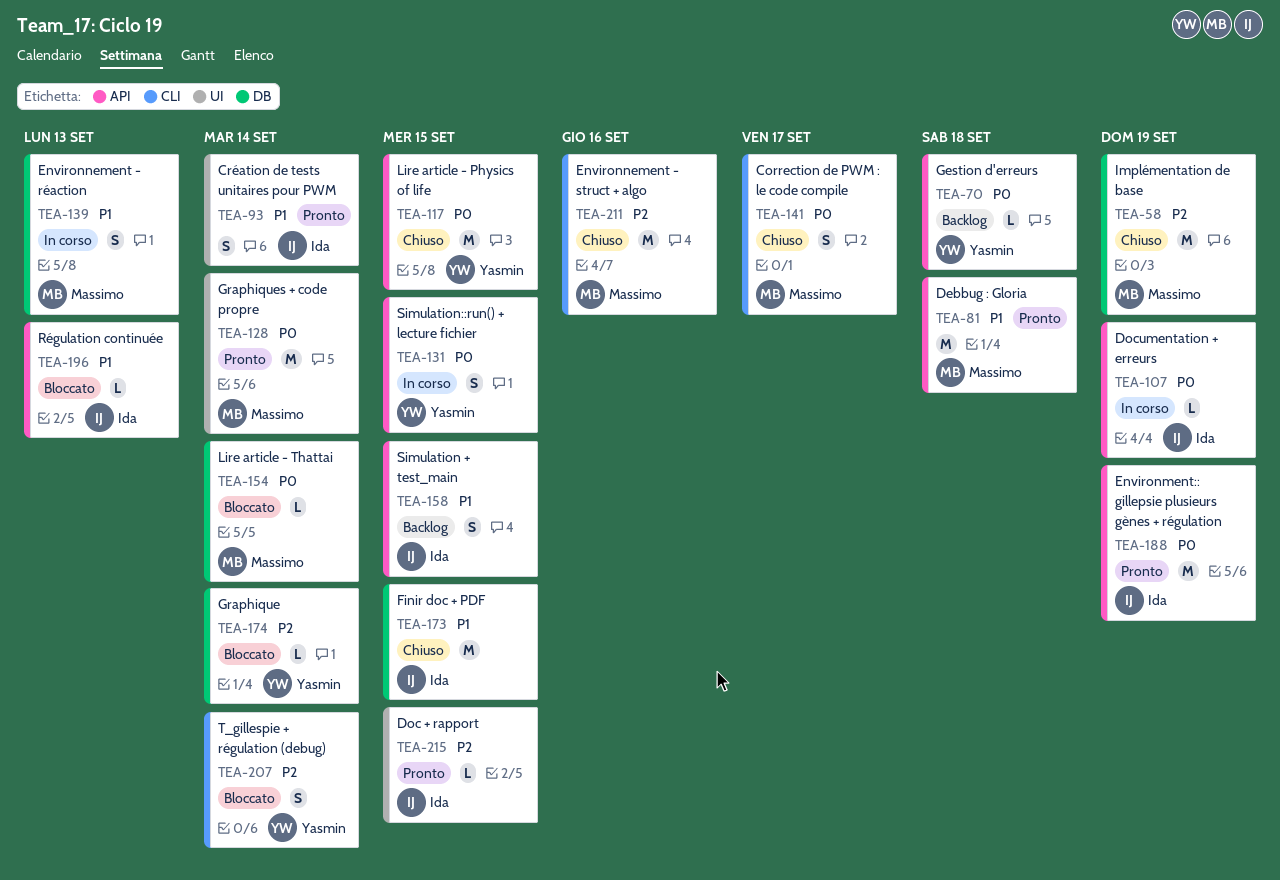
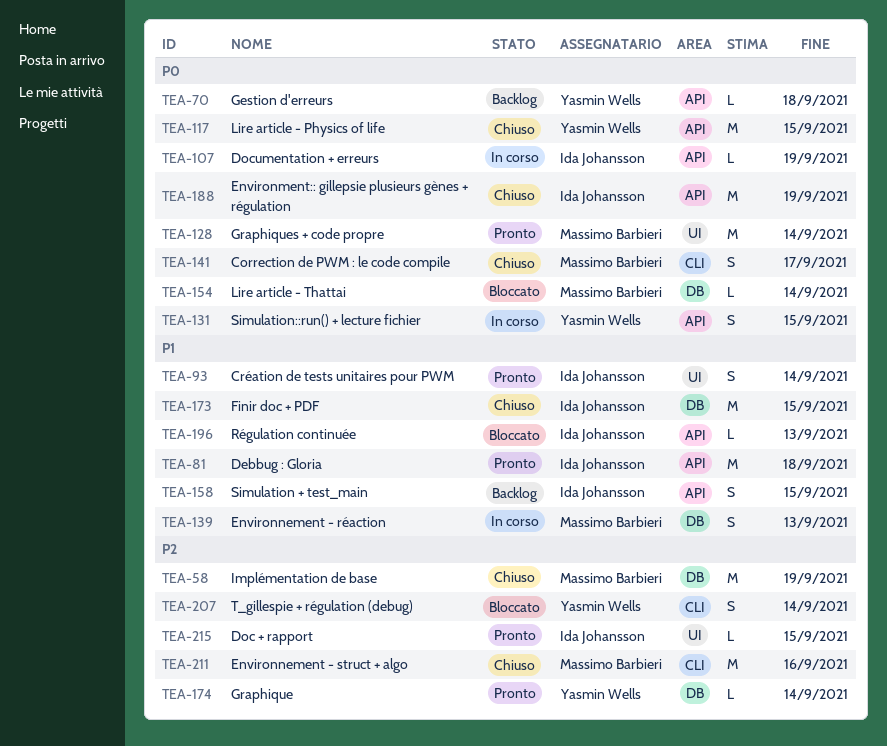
TEA-81, owner: Massimo Barbieri -> Ida Johansson
TEA-174, status: Bloccato -> Pronto
TEA-188, status: Pronto -> Chiuso

